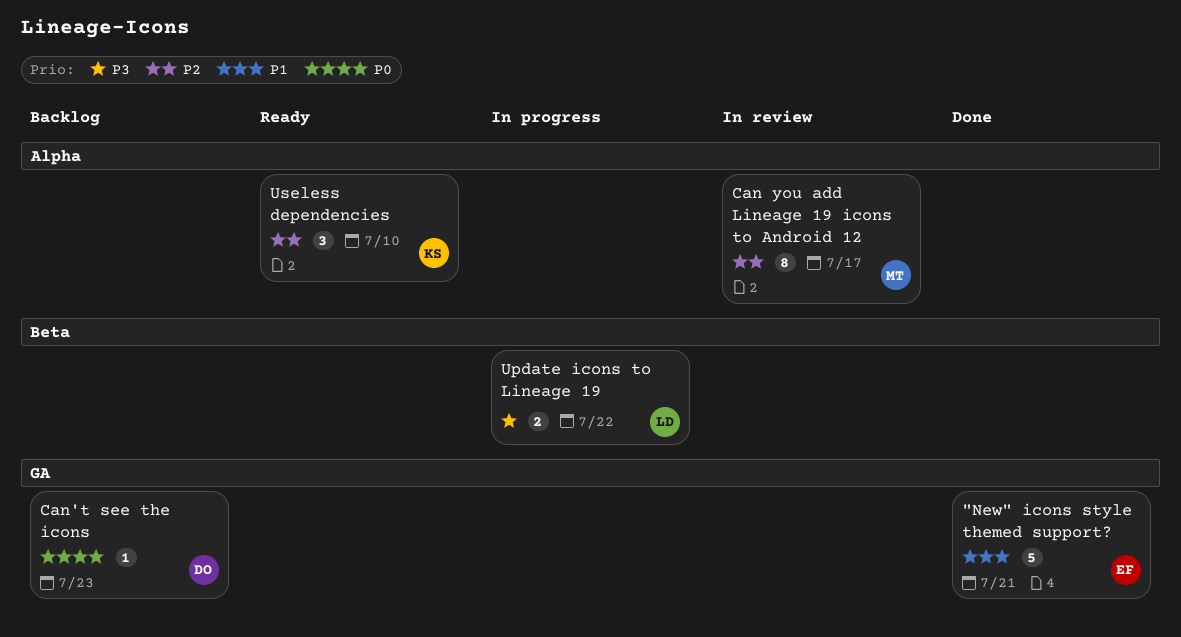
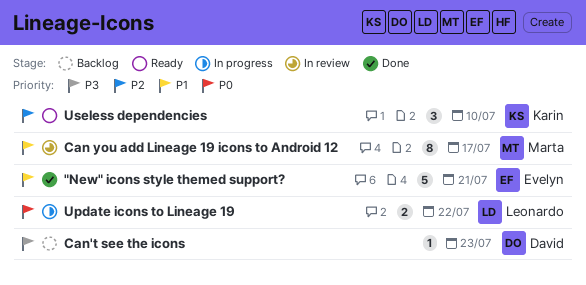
Can you add Lineage 19 icons to Android 12, priority: P2 -> P1
Can't see the icons, priority: P0 -> P3
Update icons to Lineage 19, priority: P3 -> P0

